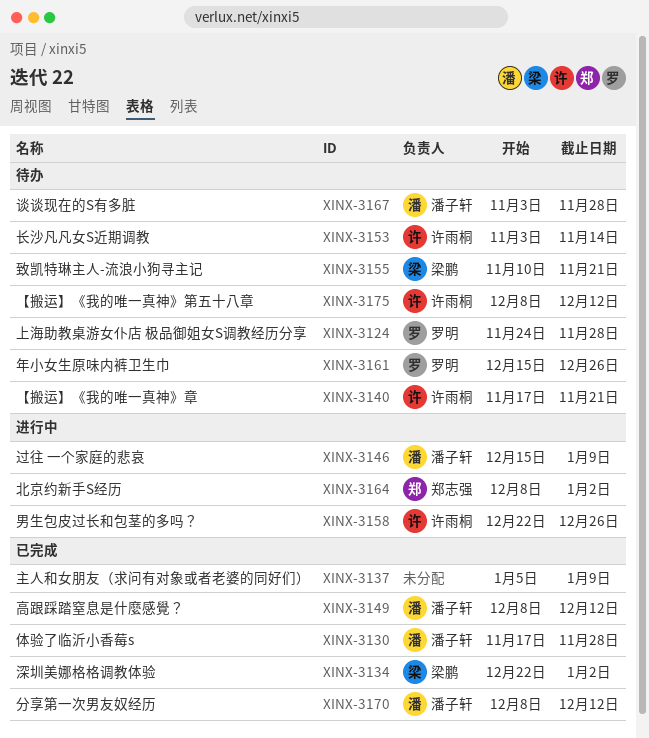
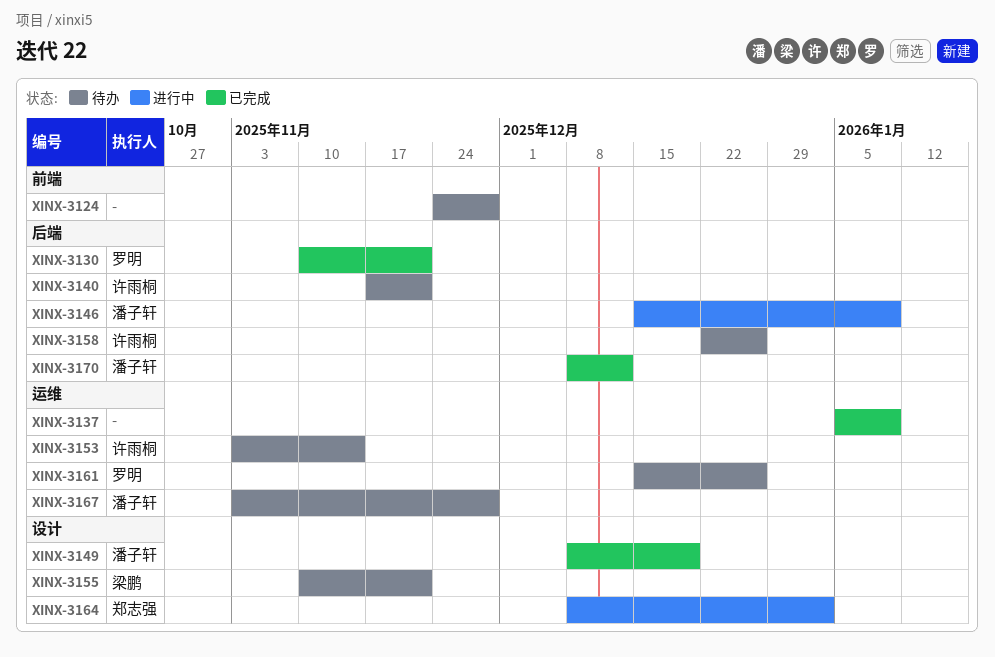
XINX-3124, owner: 罗明 -> none
XINX-3130, owner: 潘子轩 -> 罗明
XINX-3130, start: Nov 17 -> Nov 10
XINX-3130, due: Nov 28 -> Nov 21
XINX-3134: present -> none
XINX-3149, due: Dec 12 -> Dec 19
XINX-3158, status: 进行中 -> 待办
XINX-3175: present -> none

